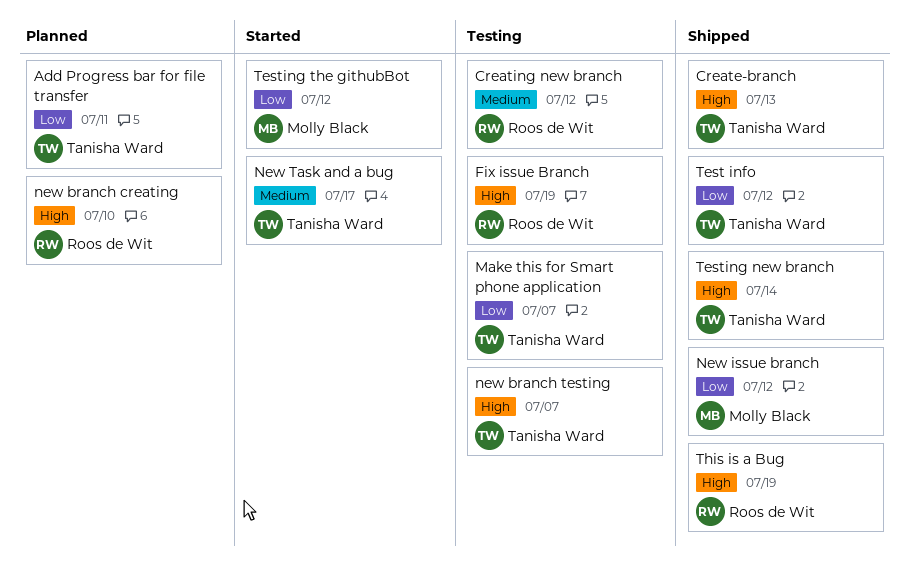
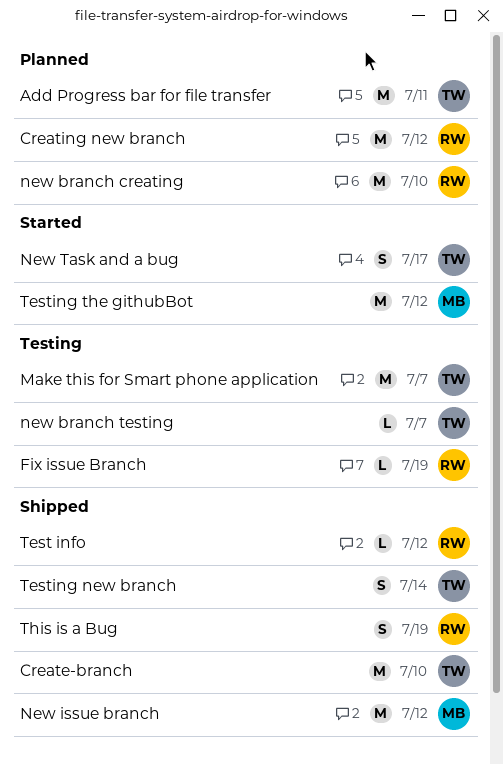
Create-branch, due: Jul 13 -> Jul 10
Creating new branch, status: Testing -> Planned
Test info, owner: Tanisha Ward -> Roos de Wit

